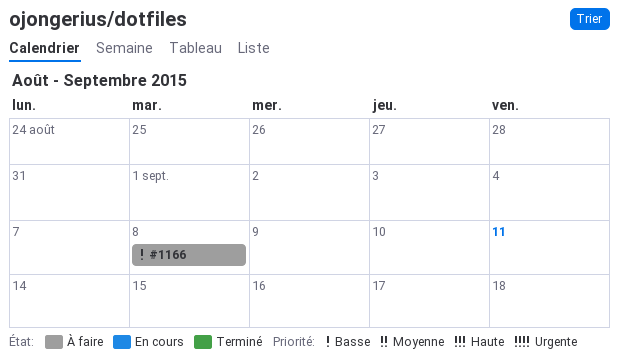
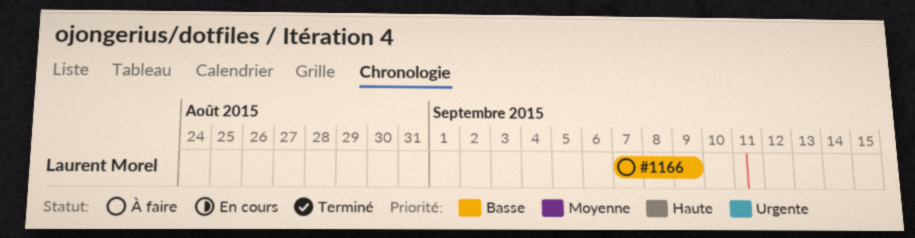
#1166, start: Sep 8 -> Sep 7
#1166, due: Sep 8 -> Sep 9

